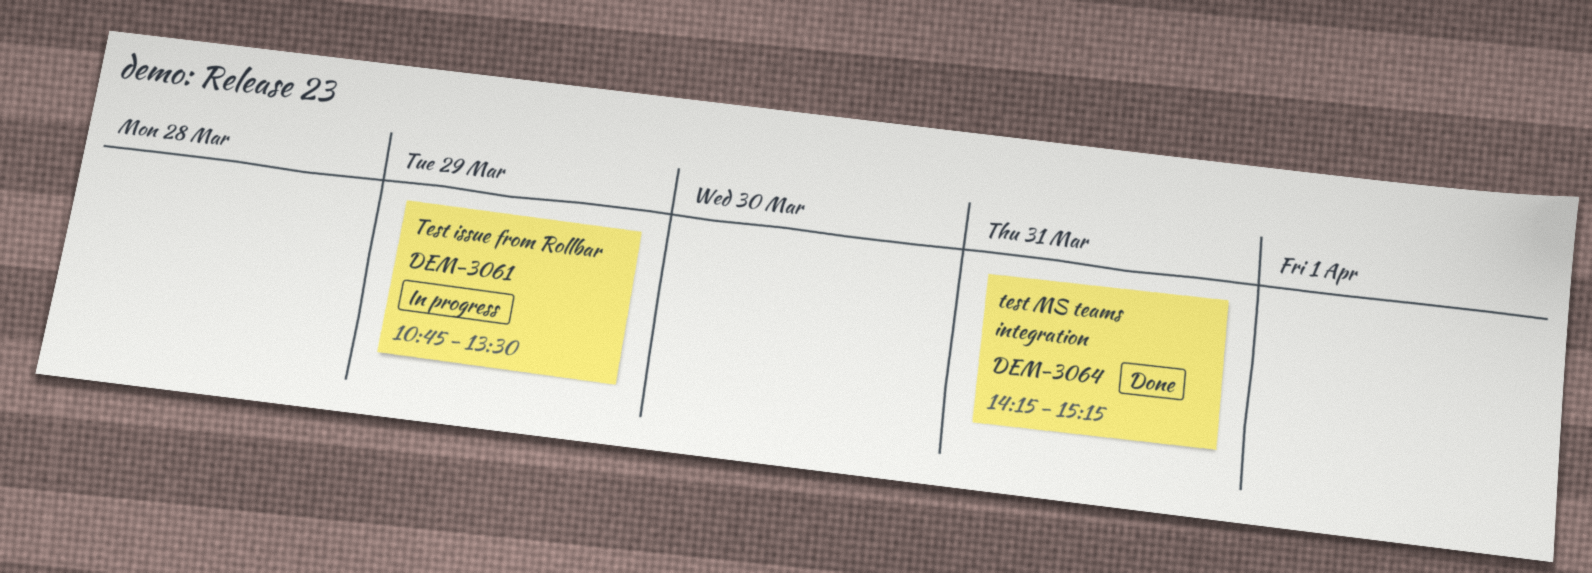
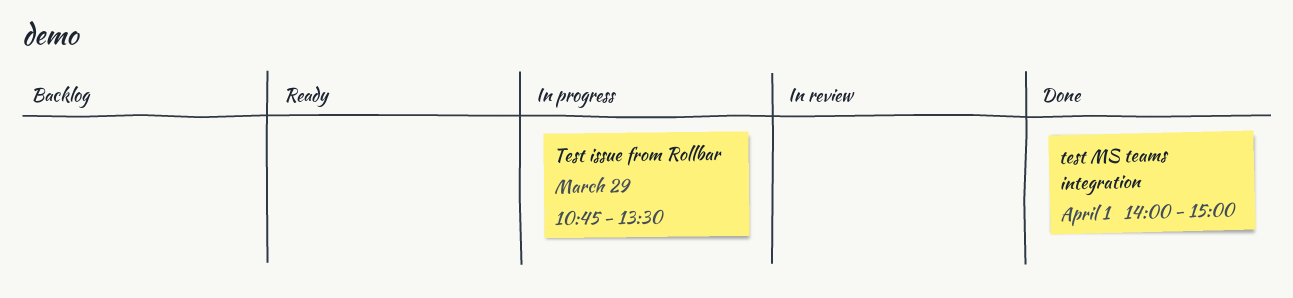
test MS teams integration, day: Mar 31 -> Apr 1
test MS teams integration, begins: 14:15 -> 14:00
test MS teams integration, ends: 15:15 -> 15:00

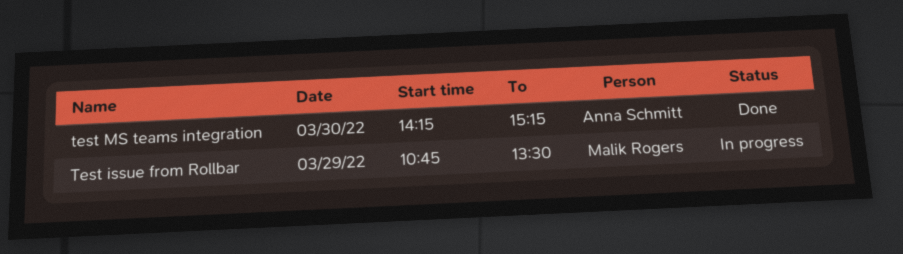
test MS teams integration, day: Apr 1 -> Mar 30
test MS teams integration, begins: 14:00 -> 14:15
test MS teams integration, ends: 15:00 -> 15:15

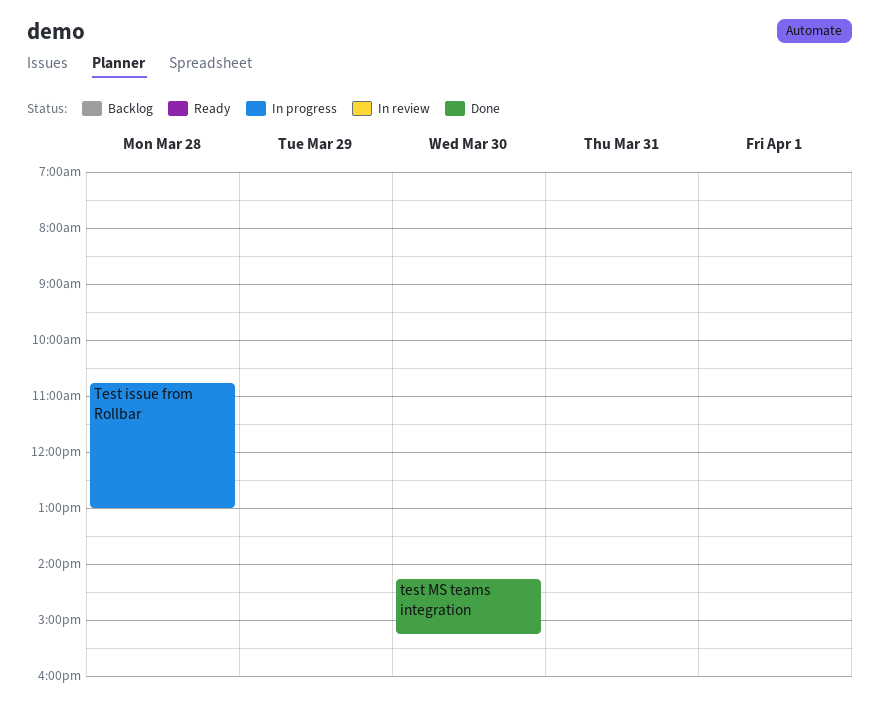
Test issue from Rollbar, day: Mar 29 -> Mar 28
Test issue from Rollbar, ends: 13:30 -> 13:00

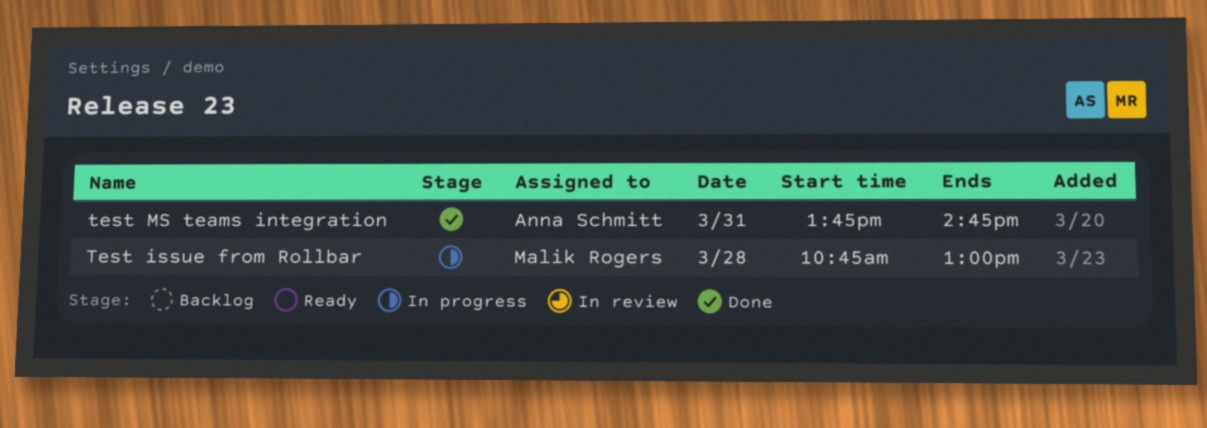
test MS teams integration, day: Mar 30 -> Mar 31
test MS teams integration, begins: 14:15 -> 13:45
test MS teams integration, ends: 15:15 -> 14:45

